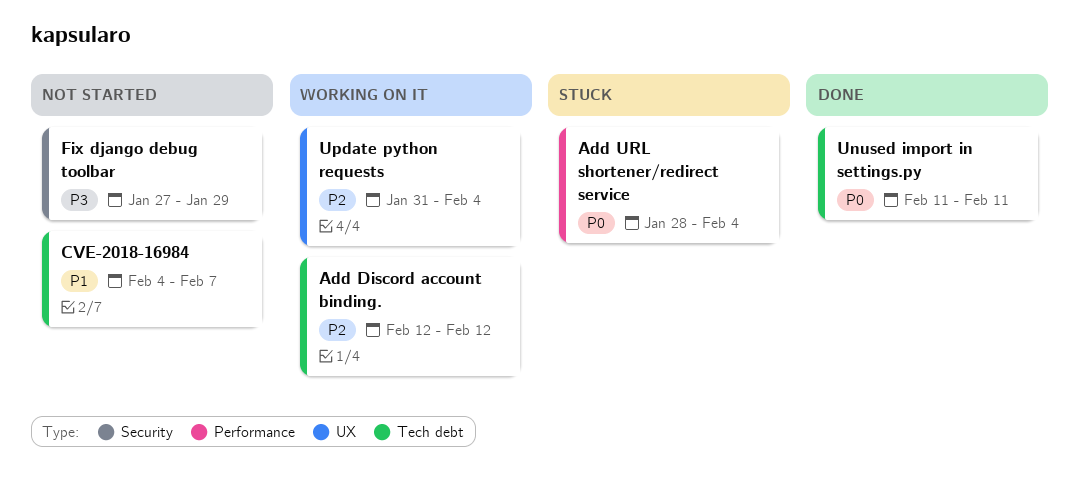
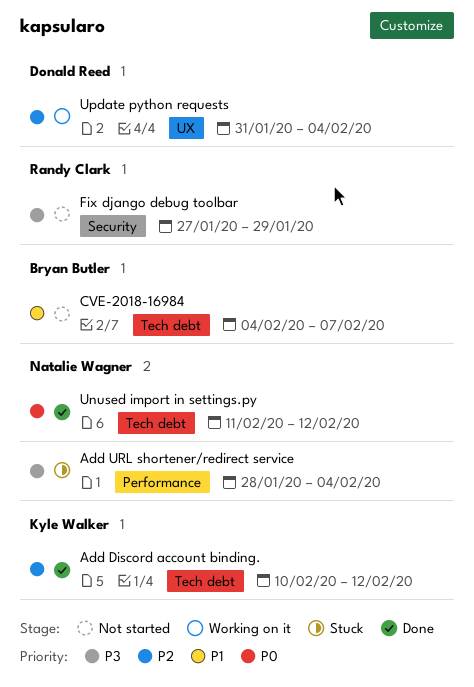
Add Discord account binding., status: Working on it -> Done
Add Discord account binding., start: Feb 12 -> Feb 10
Add URL shortener/redirect service, priority: P0 -> P3
Unused import in settings.py, due: Feb 11 -> Feb 12

